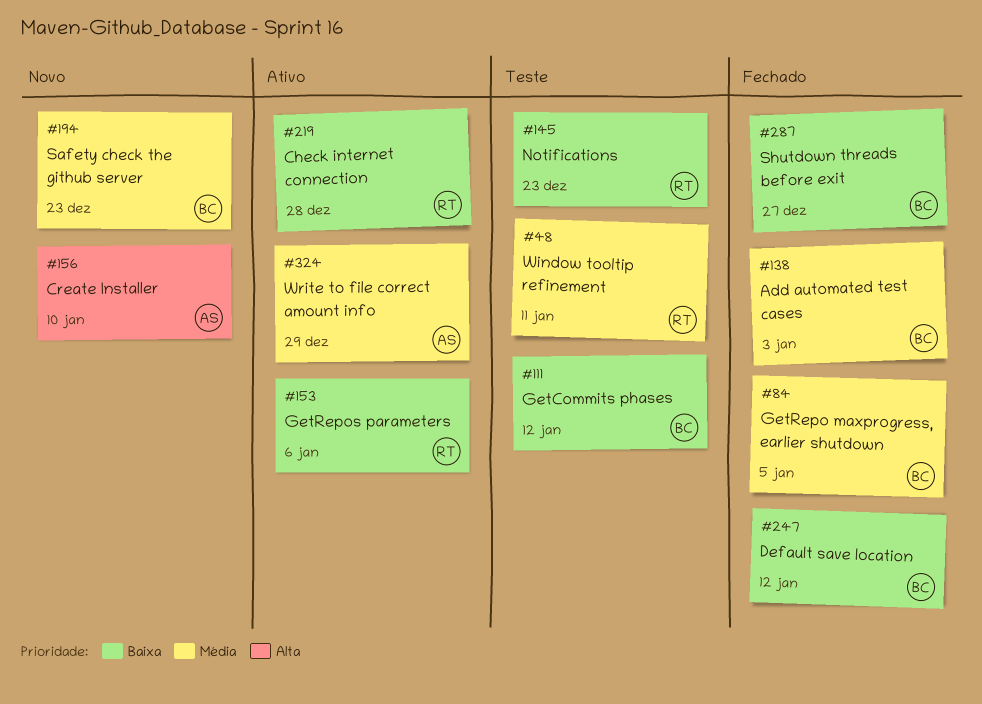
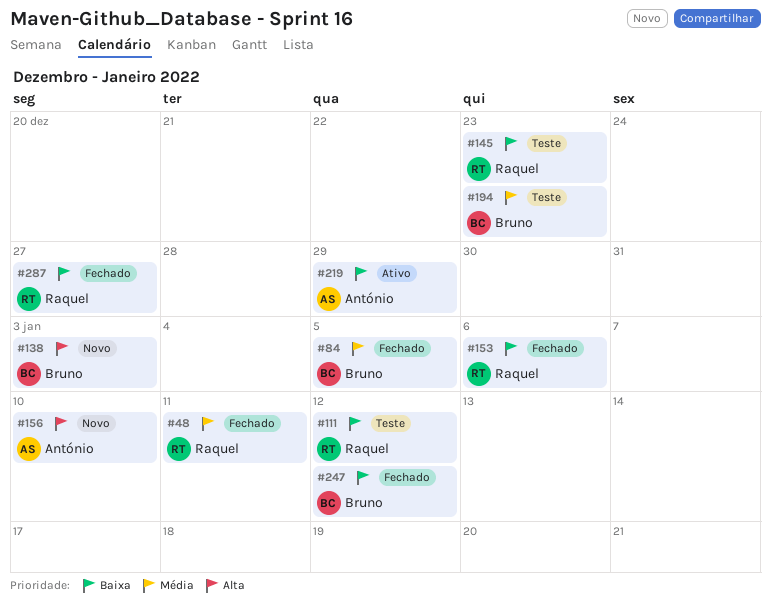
#48, status: Teste -> Fechado
#111, owner: Bruno -> Raquel
#138, status: Fechado -> Novo
#138, priority: Média -> Alta
#153, status: Ativo -> Fechado
#194, status: Novo -> Teste
#219, owner: Raquel -> António
#219, due: Dec 28 -> Dec 29
#287, owner: Bruno -> Raquel
#324: present -> none

